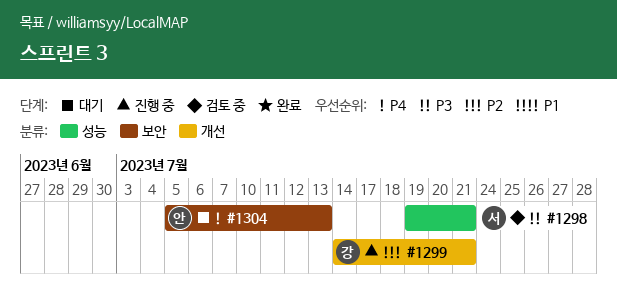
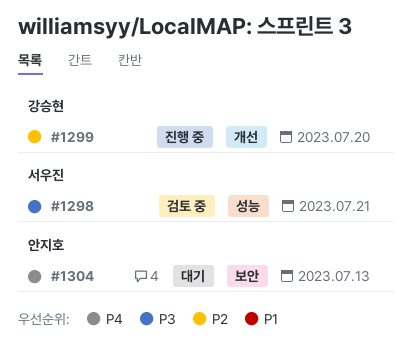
#1299, due: Jul 21 -> Jul 20

